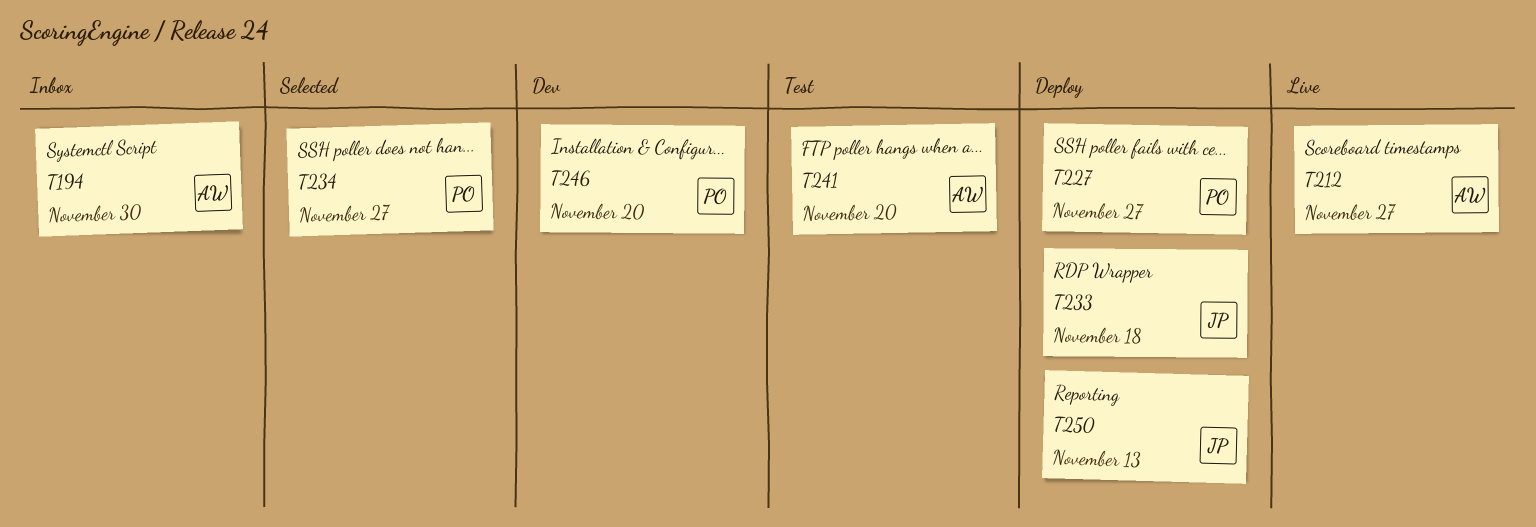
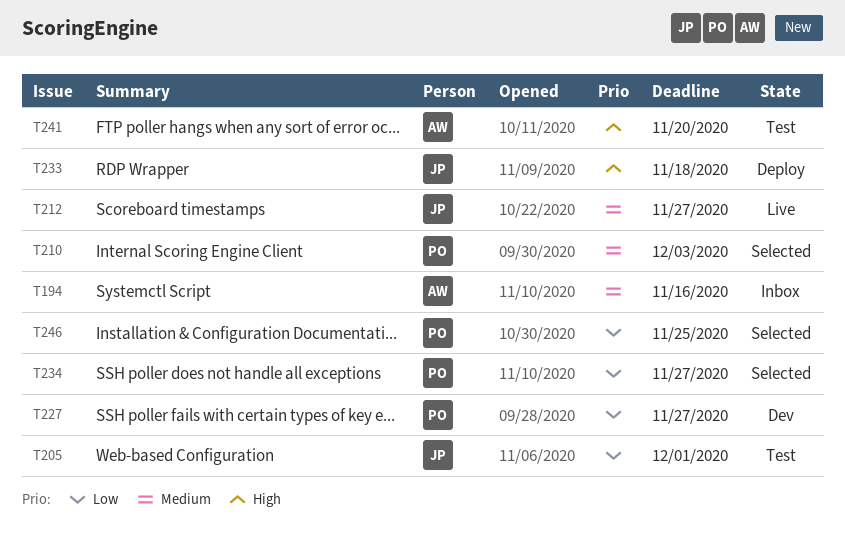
T194, due: Nov 30 -> Nov 16
T205: none -> present
T210: none -> present
T212, owner: AW -> JP
T227, status: Deploy -> Dev
T246, status: Dev -> Selected
T246, due: Nov 20 -> Nov 25
T250: present -> none

